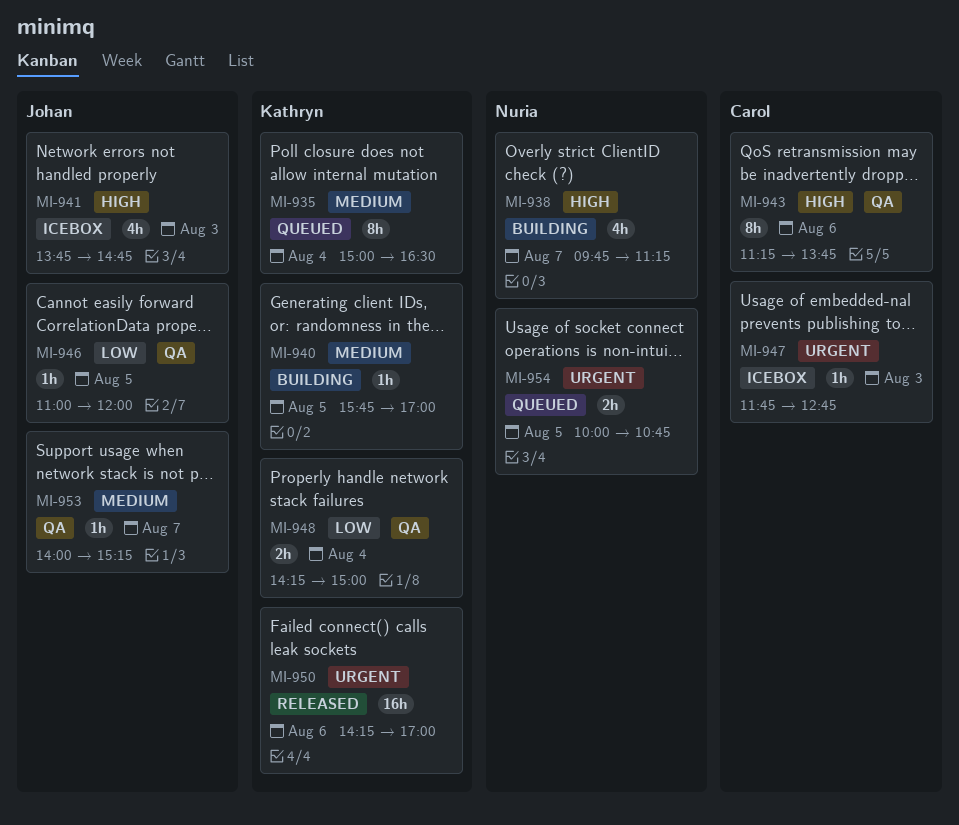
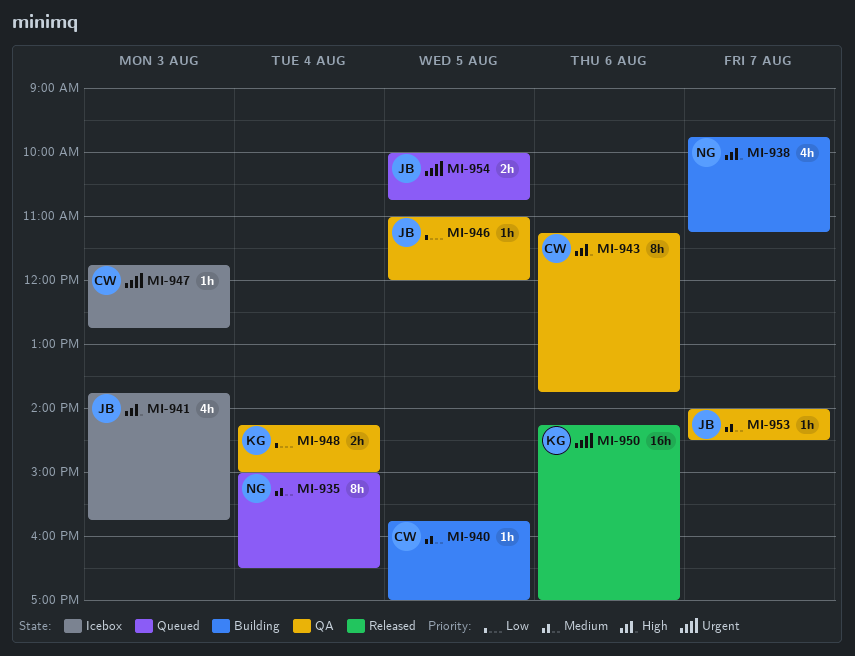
MI-935, owner: Kathryn -> Nuria
MI-940, owner: Kathryn -> Carol
MI-941, ends: 14:45 -> 15:45
MI-953, ends: 15:15 -> 14:30
MI-954, owner: Nuria -> Johan

